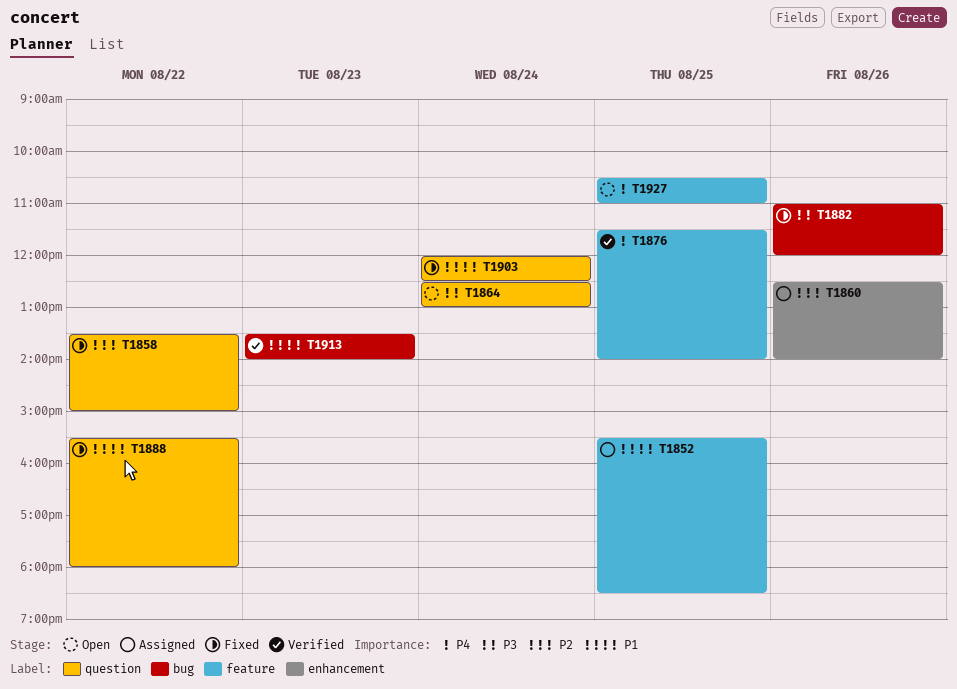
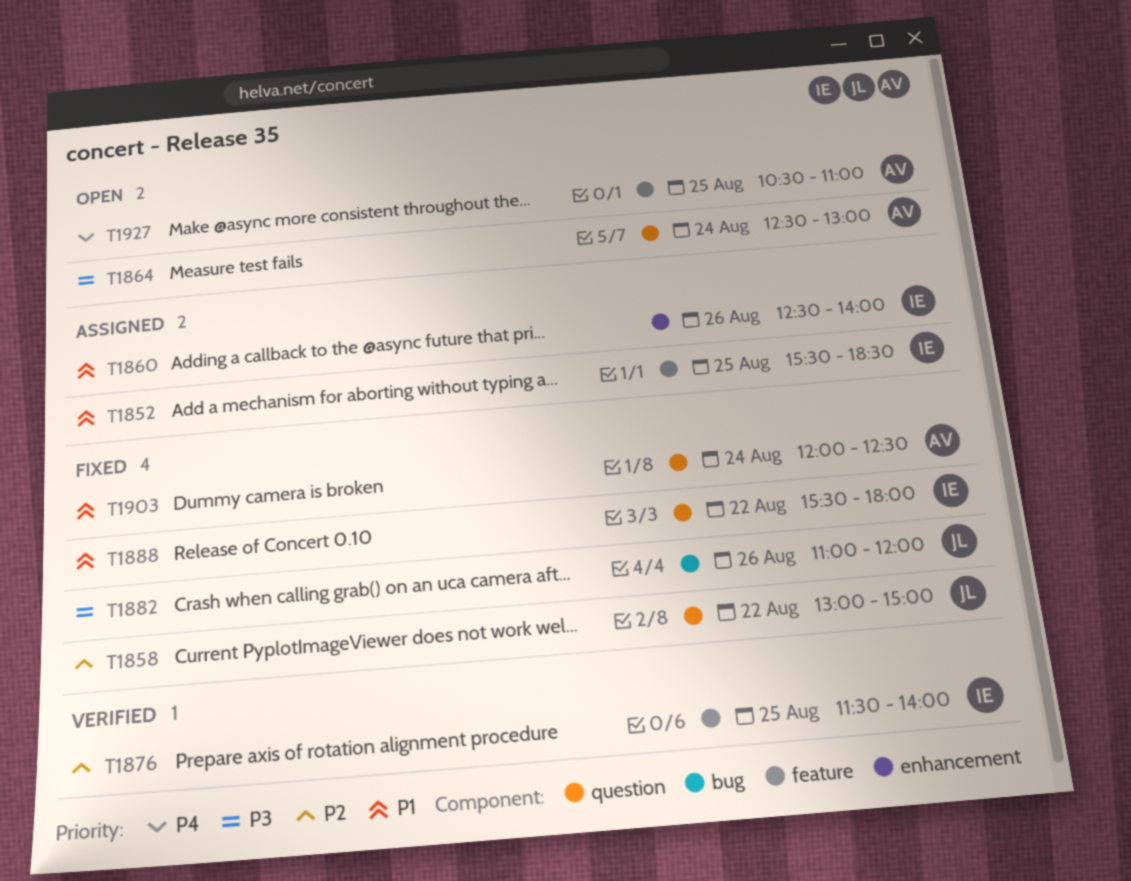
T1858, begins: 13:30 -> 13:00
T1860, priority: P2 -> P1
T1876, priority: P4 -> P2
T1913: present -> none

